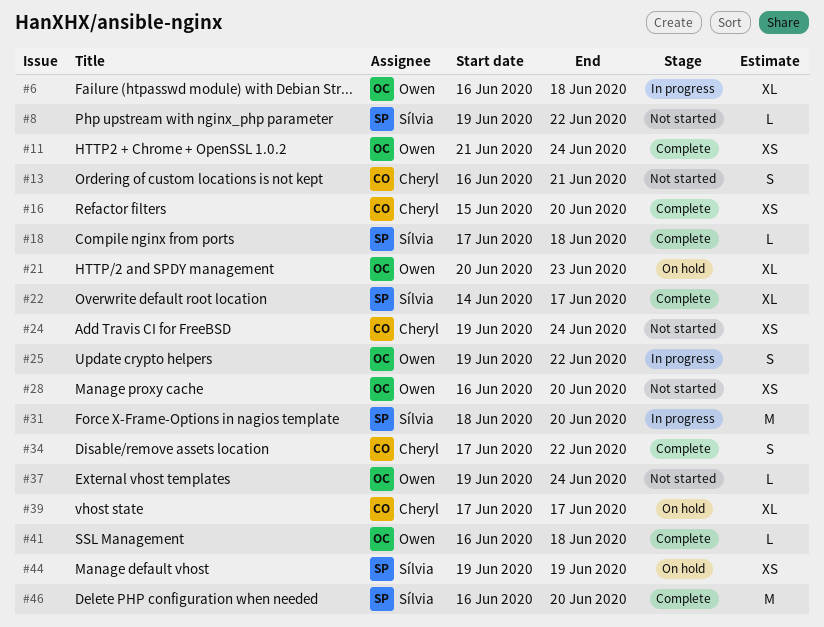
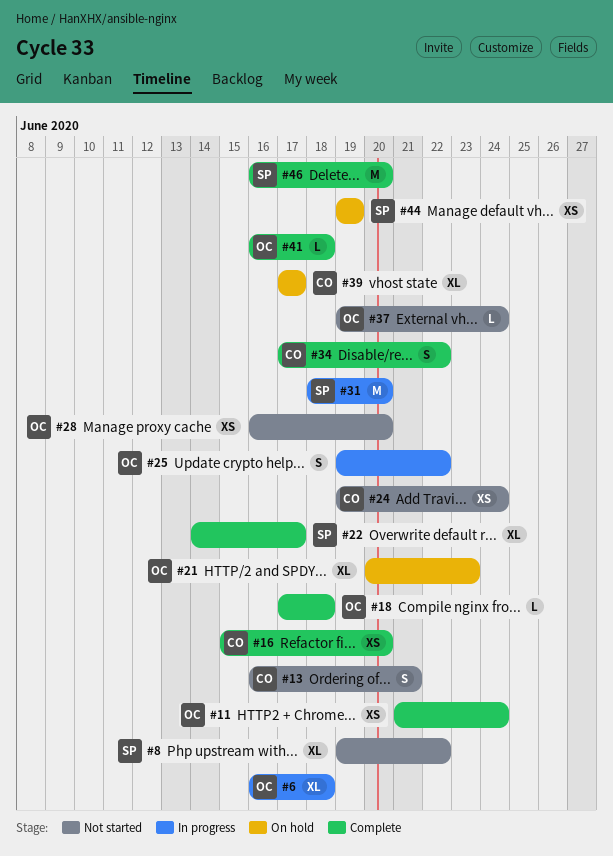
#8, estimate: L -> XL
#18, owner: Sílvia -> Owen

